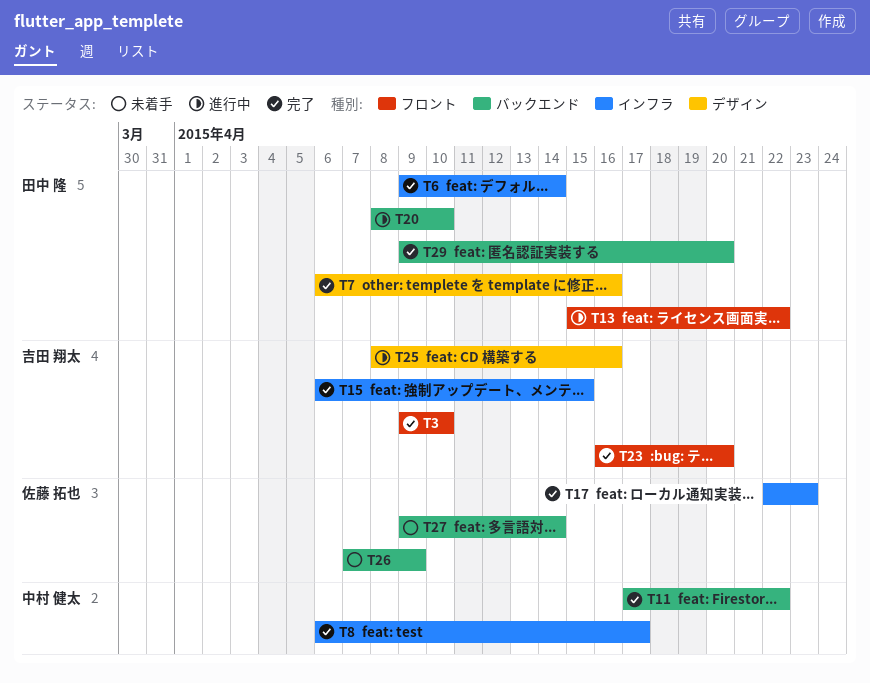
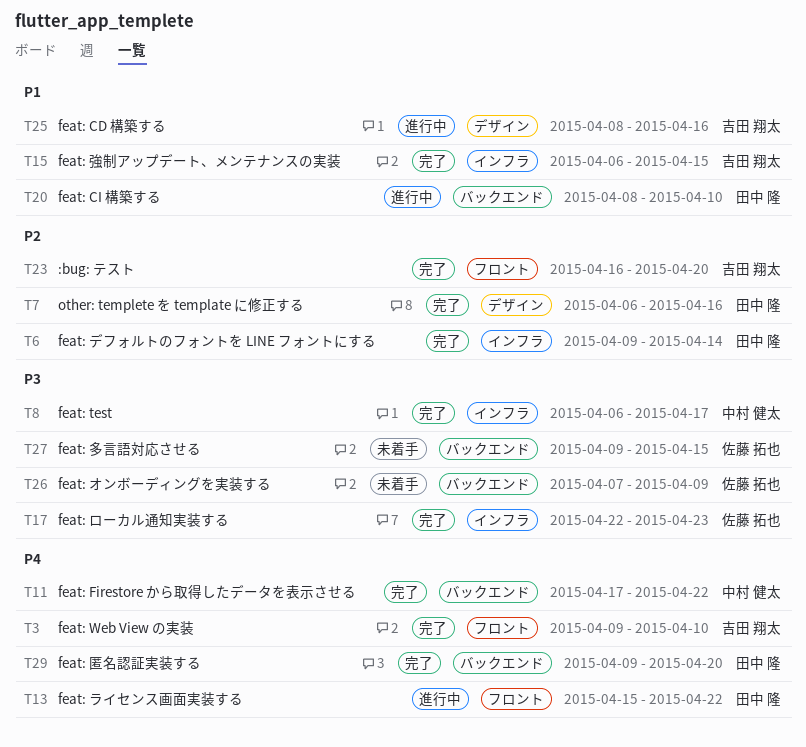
T27, due: Apr 14 -> Apr 15

